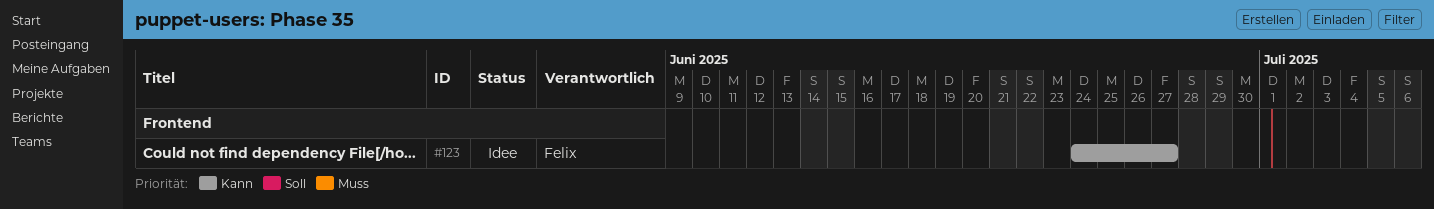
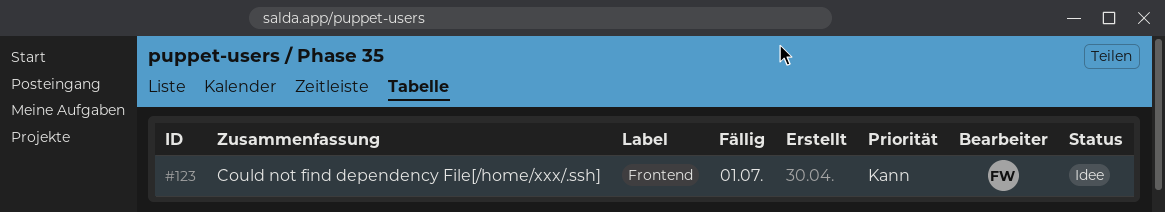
#123, due: Jun 27 -> Jul 1

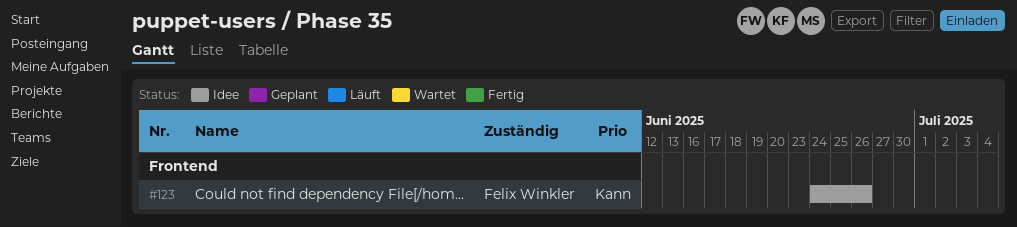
#123, due: Jul 1 -> Jun 26

